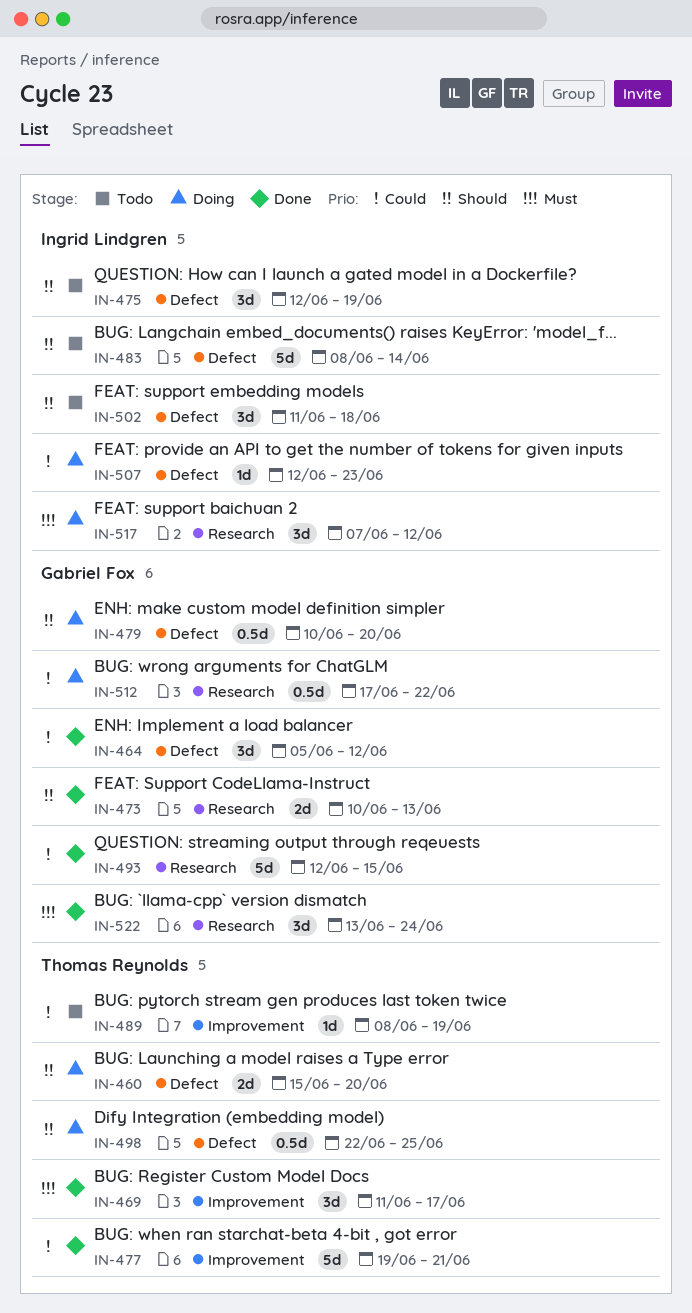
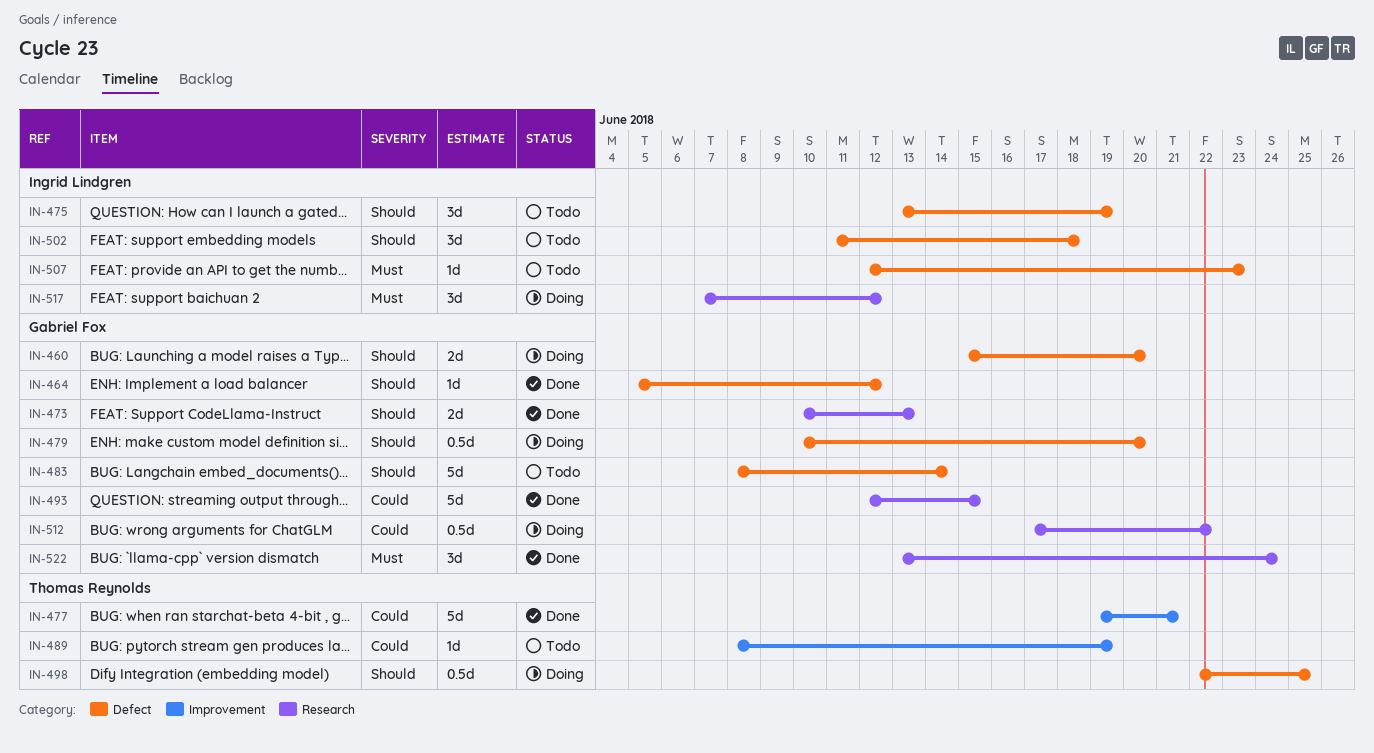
IN-460, owner: Thomas Reynolds -> Gabriel Fox
IN-464, priority: Could -> Should
IN-464, estimate: 3d -> 1d
IN-469: present -> none
IN-475, start: Jun 12 -> Jun 13
IN-483, owner: Ingrid Lindgren -> Gabriel Fox
IN-507, status: Doing -> Todo
IN-507, priority: Could -> Must

